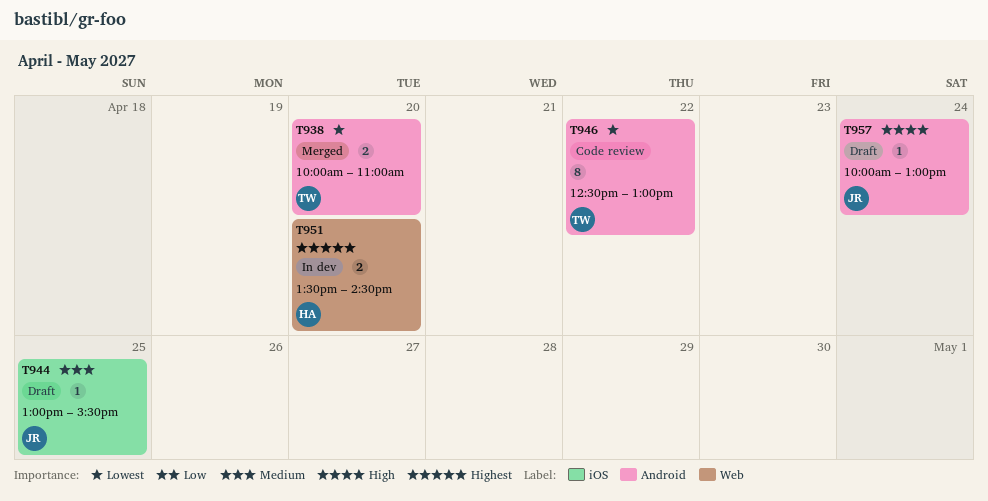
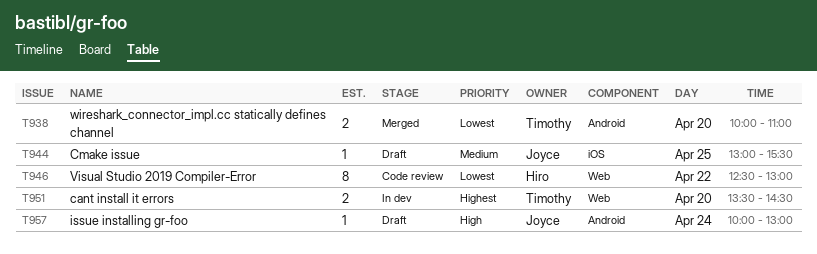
T946, owner: Timothy -> Hiro
T946, label: Android -> Web
T951, owner: Hiro -> Timothy

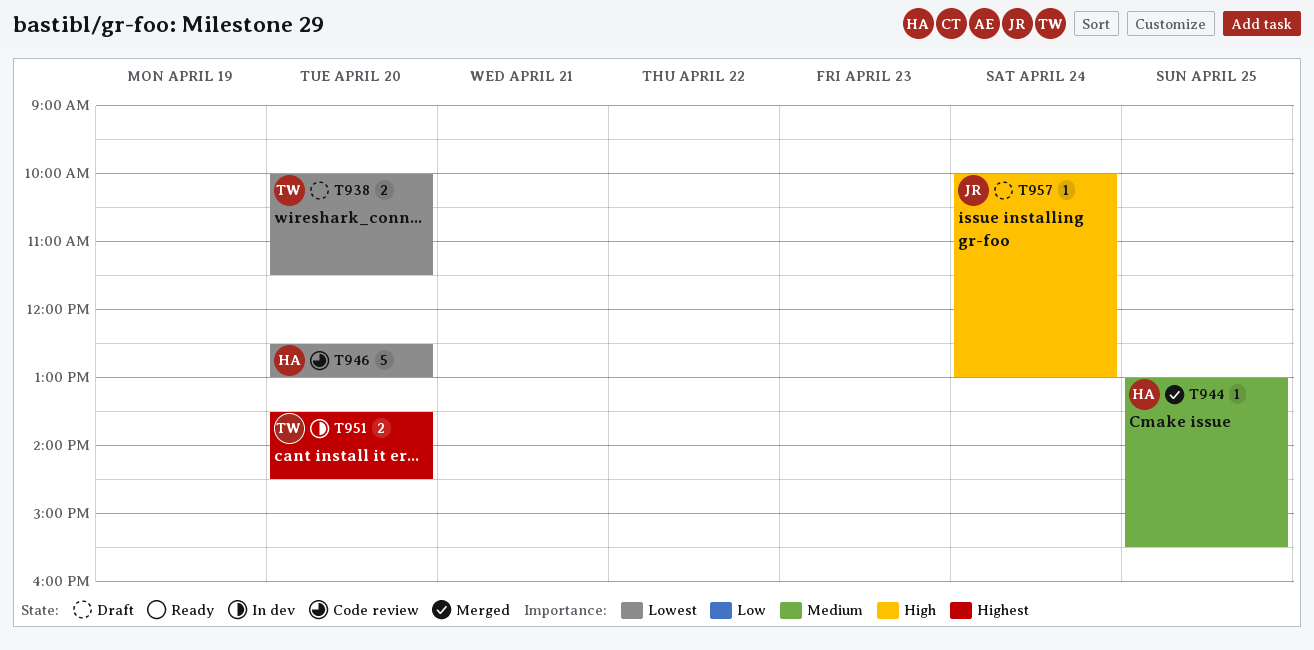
T938, status: Merged -> Draft
T938, ends: 11:00 -> 11:30
T944, status: Draft -> Merged
T944, owner: Joyce -> Hiro
T946, estimate: 8 -> 5
T946, day: Apr 22 -> Apr 20

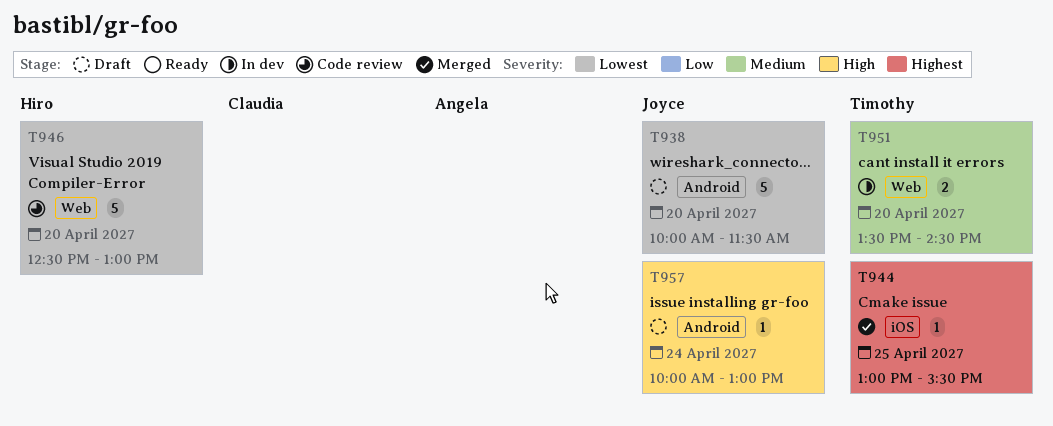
T938, owner: Timothy -> Joyce
T938, estimate: 2 -> 5
T944, owner: Hiro -> Timothy
T944, priority: Medium -> Highest
T951, priority: Highest -> Medium

